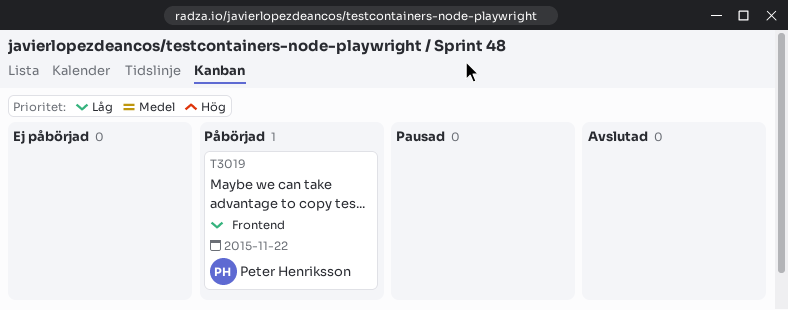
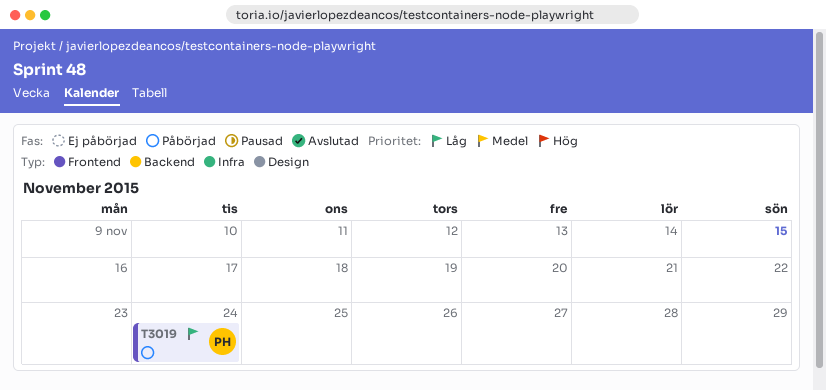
T3019, due: Nov 22 -> Nov 24

